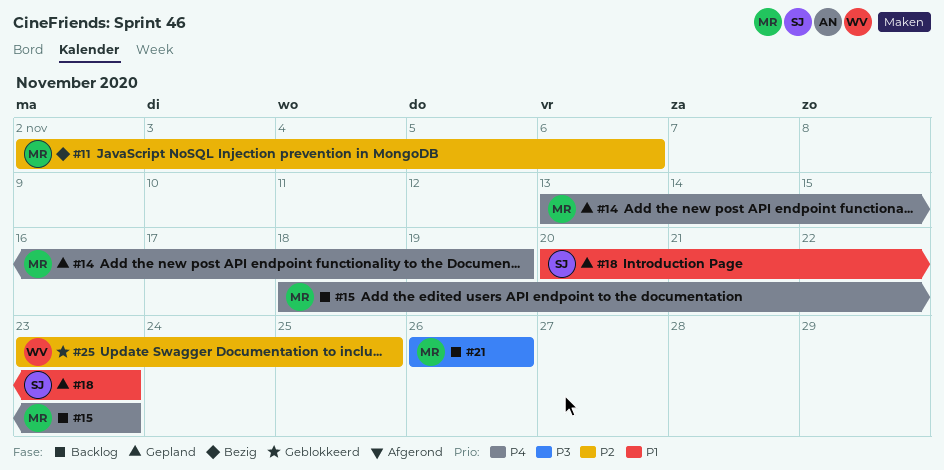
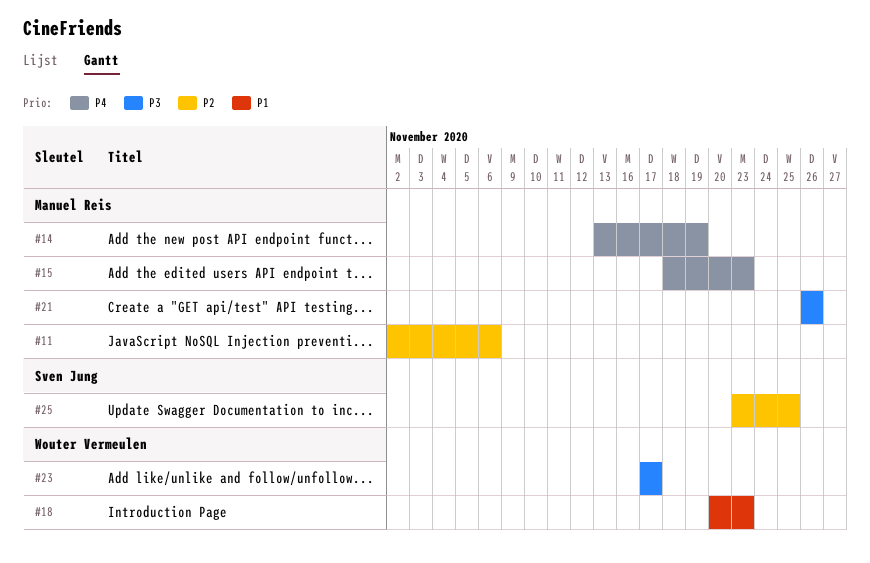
#18, owner: Sven Jung -> Wouter Vermeulen
#23: none -> present
#25, owner: Wouter Vermeulen -> Sven Jung

